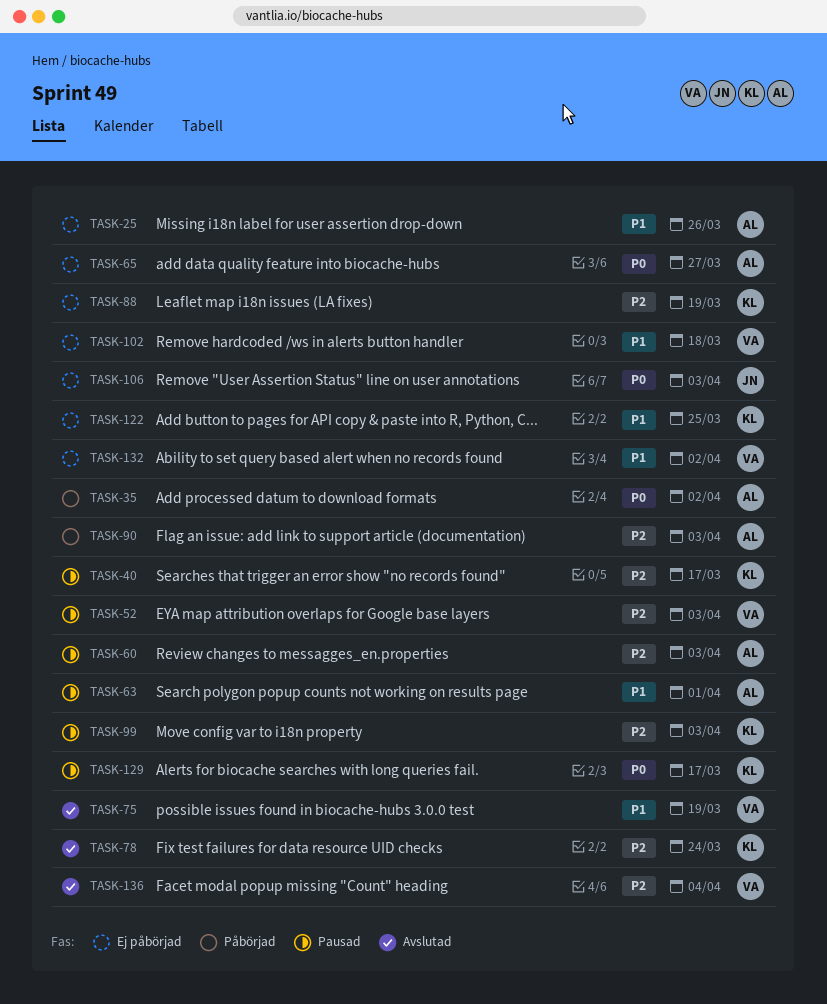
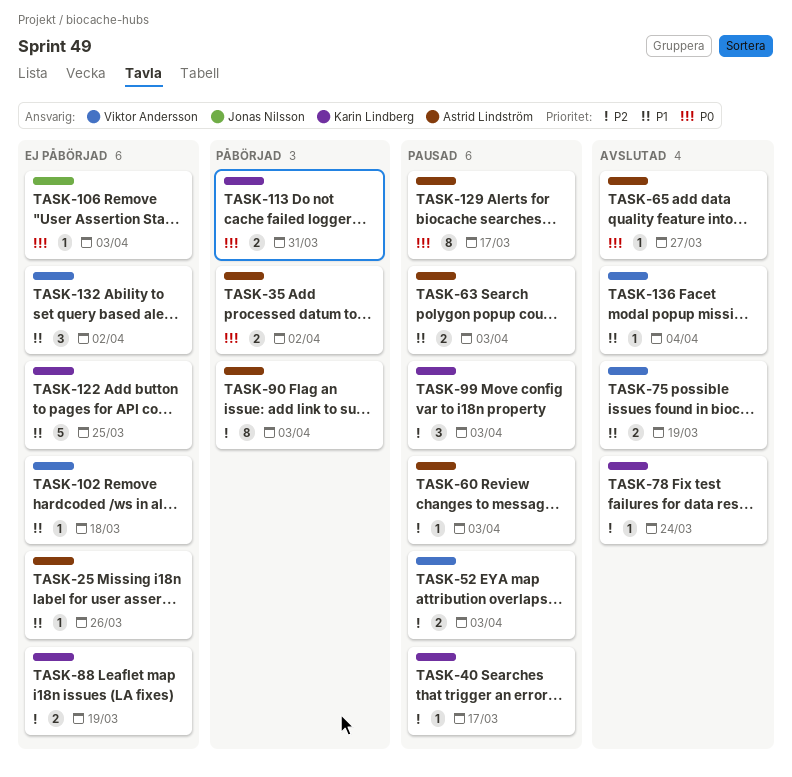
TASK-63, due: Apr 1 -> Apr 3
TASK-65, status: Ej påbörjad -> Avslutad
TASK-113: none -> present
TASK-129, owner: Karin Lindberg -> Astrid Lindström
TASK-136, priority: P2 -> P1

